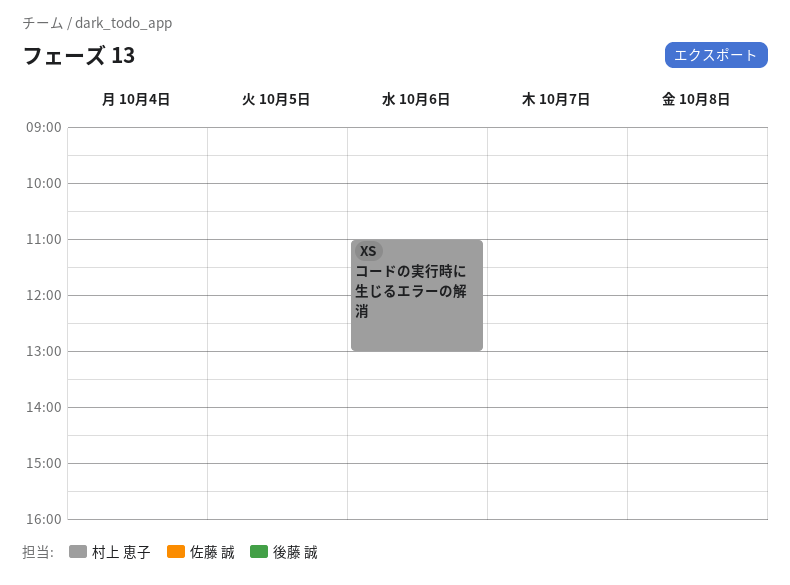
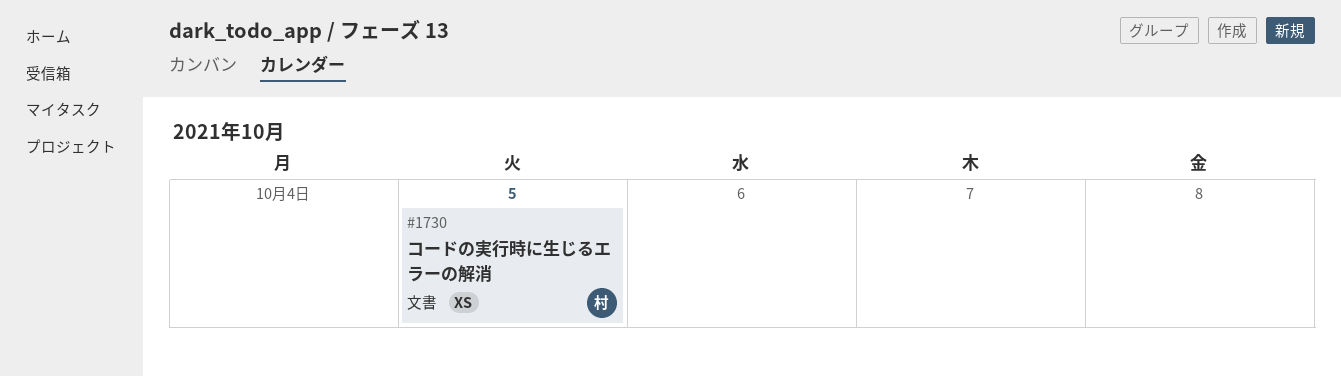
コードの実行時に生じるエラーの解消, day: Oct 6 -> Oct 5

